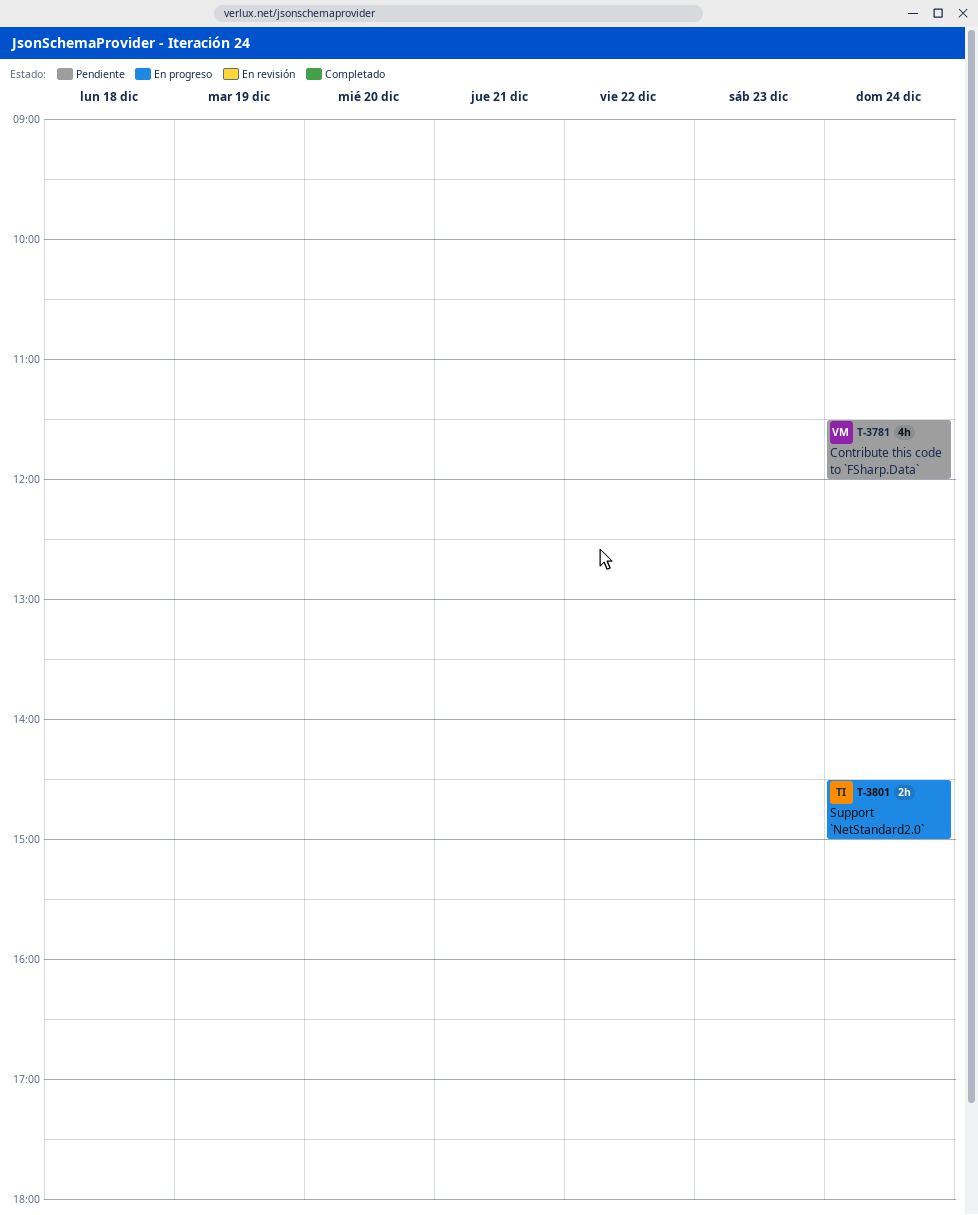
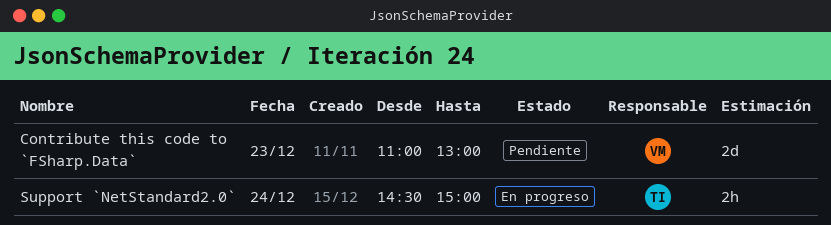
Contribute this code to `FSharp.Data`, estimate: 4h -> 2d
Contribute this code to `FSharp.Data`, day: Dec 24 -> Dec 23
Contribute this code to `FSharp.Data`, begins: 11:30 -> 11:00
Contribute this code to `FSharp.Data`, ends: 12:00 -> 13:00

